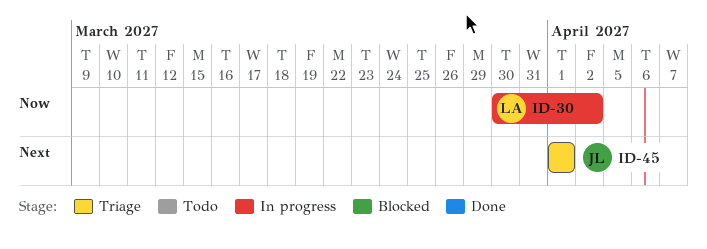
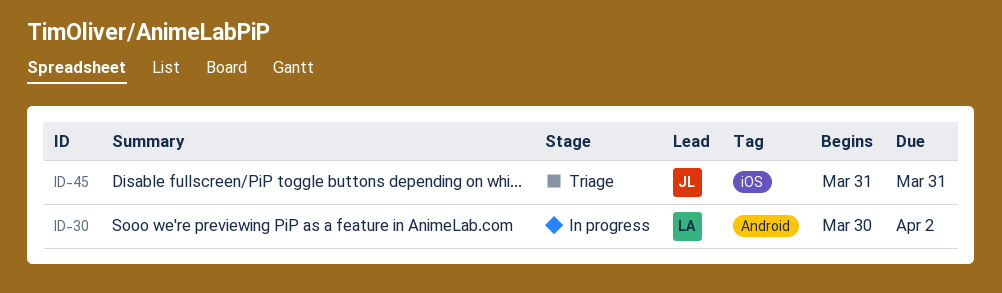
ID-45, start: Apr 1 -> Mar 31
ID-45, due: Apr 1 -> Mar 31

